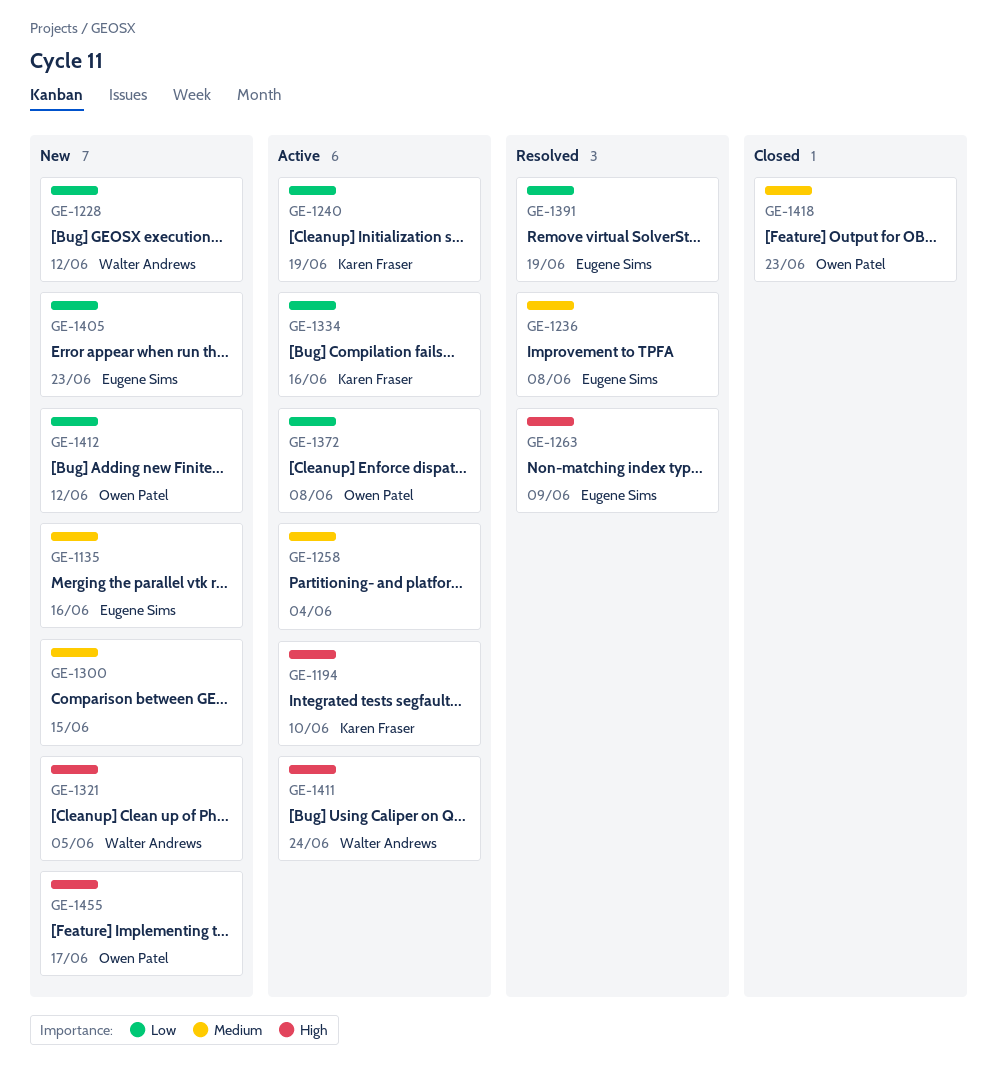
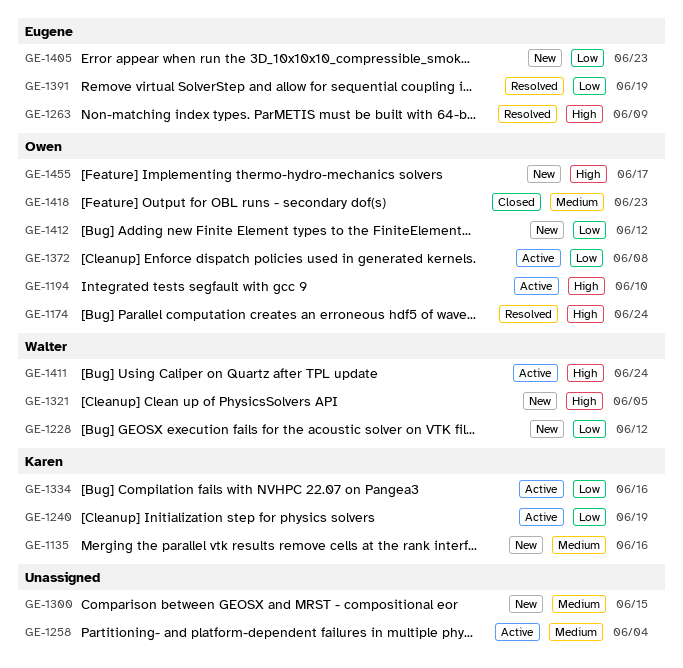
GE-1135, owner: Eugene Sims -> Karen Fraser
GE-1174: none -> present
GE-1194, owner: Karen Fraser -> Owen Patel
GE-1236: present -> none

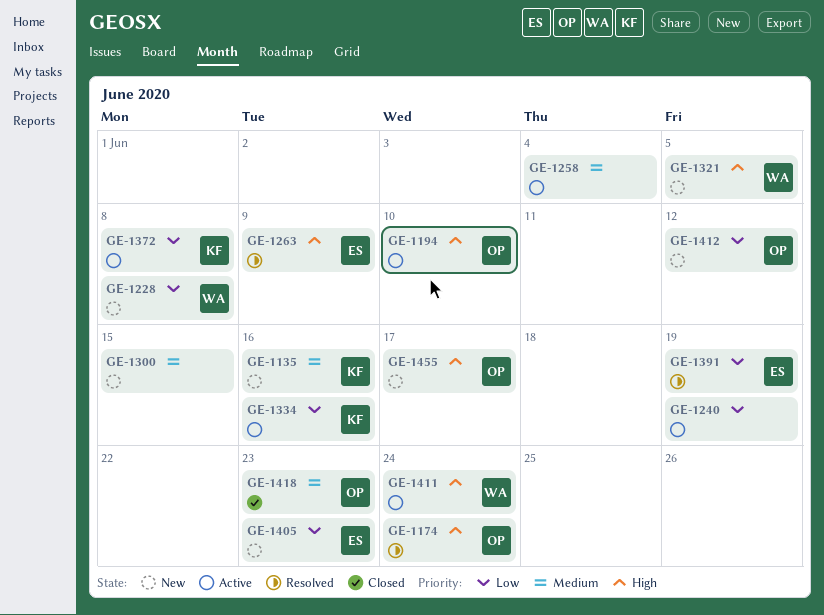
GE-1228, due: Jun 12 -> Jun 8
GE-1240, owner: Karen -> none
GE-1372, owner: Owen -> Karen

